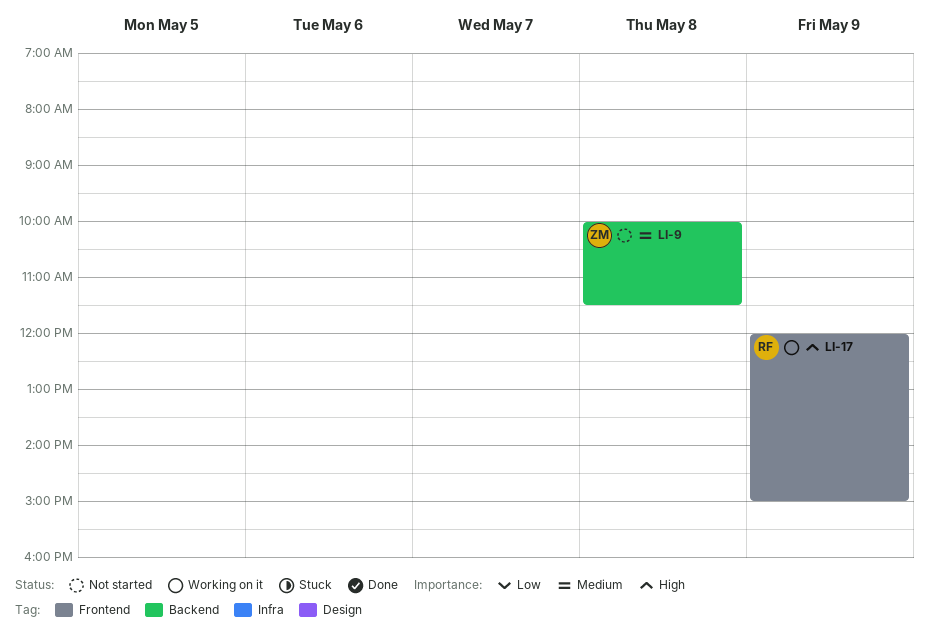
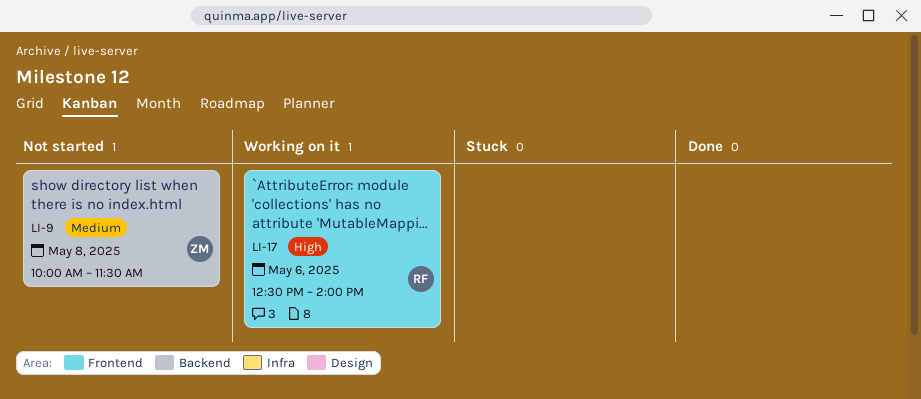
LI-17, day: May 9 -> May 6
LI-17, begins: 12:00 -> 12:30
LI-17, ends: 15:00 -> 14:00

